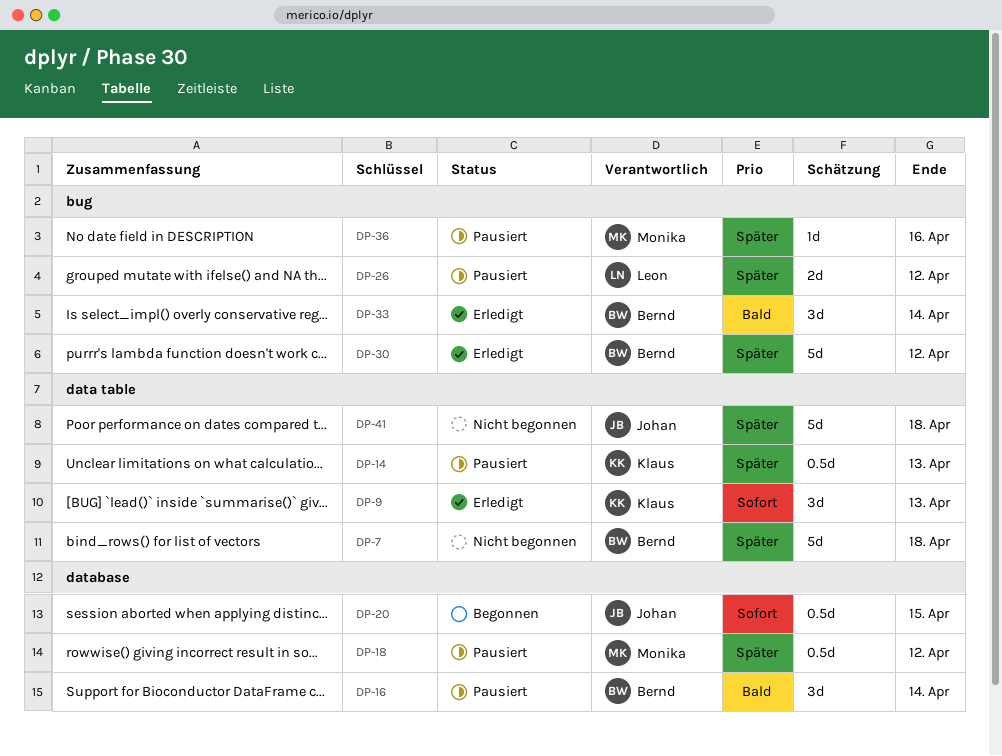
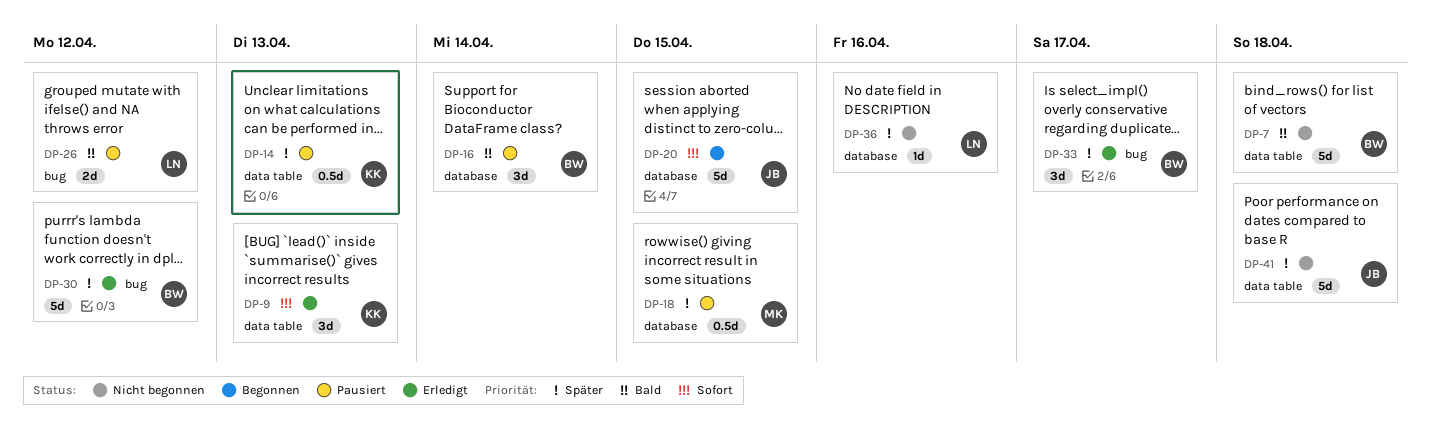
DP-7, priority: Später -> Bald
DP-18, due: Apr 12 -> Apr 15
DP-20, estimate: 0.5d -> 5d
DP-26, priority: Später -> Bald
DP-33, priority: Bald -> Später
DP-33, due: Apr 14 -> Apr 17
DP-36, status: Pausiert -> Nicht begonnen
DP-36, owner: Monika -> Leon
DP-36, label: bug -> database

